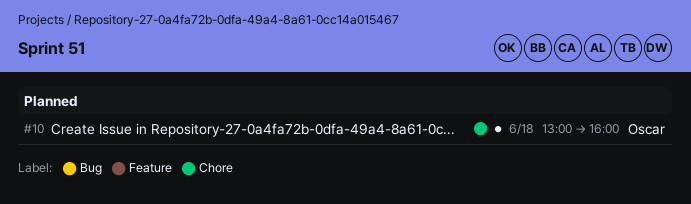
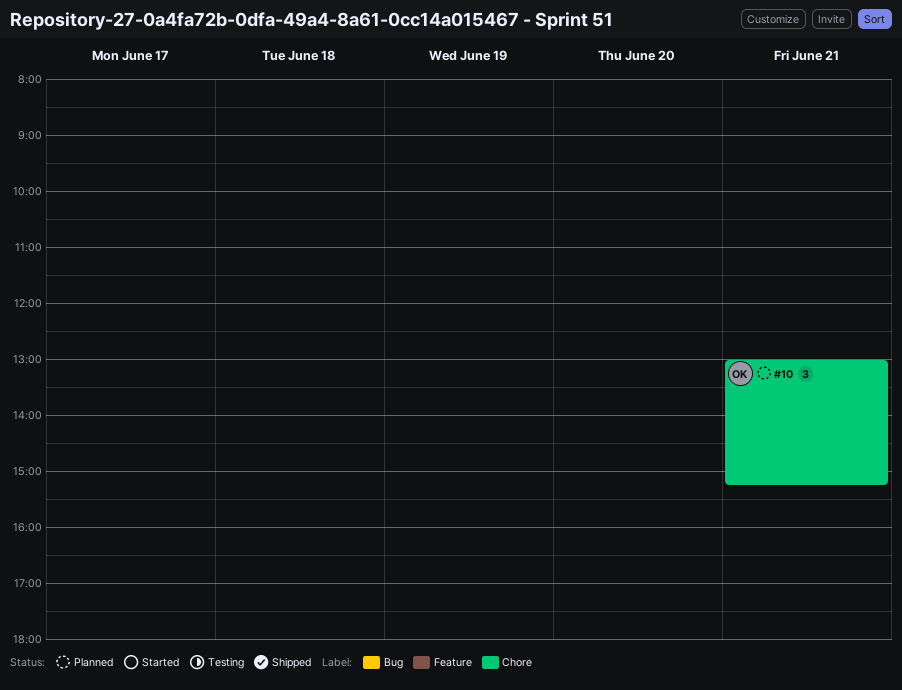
#10, estimate: 1 -> 3
#10, day: Jun 18 -> Jun 21
#10, ends: 16:00 -> 15:15

